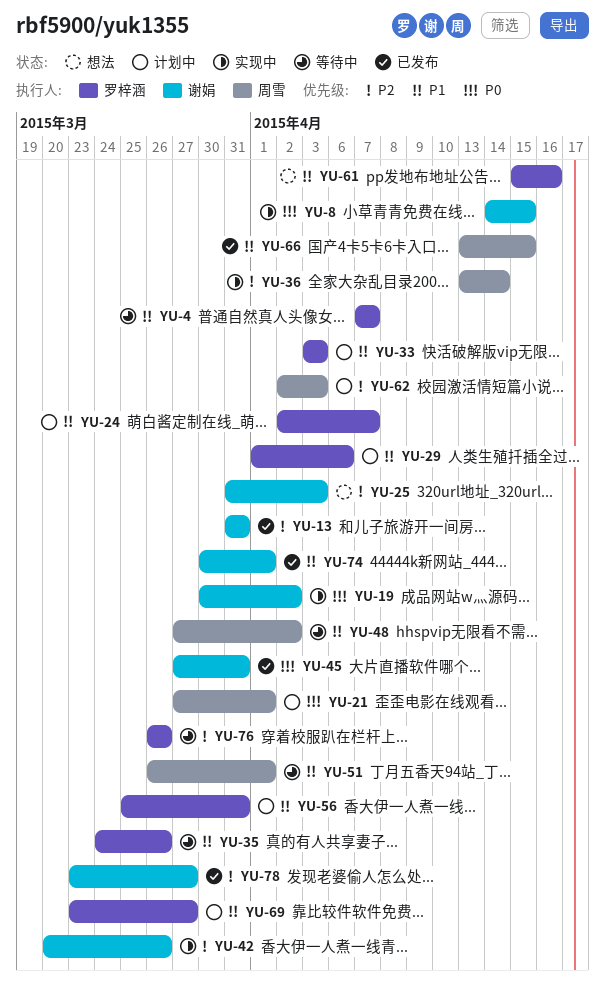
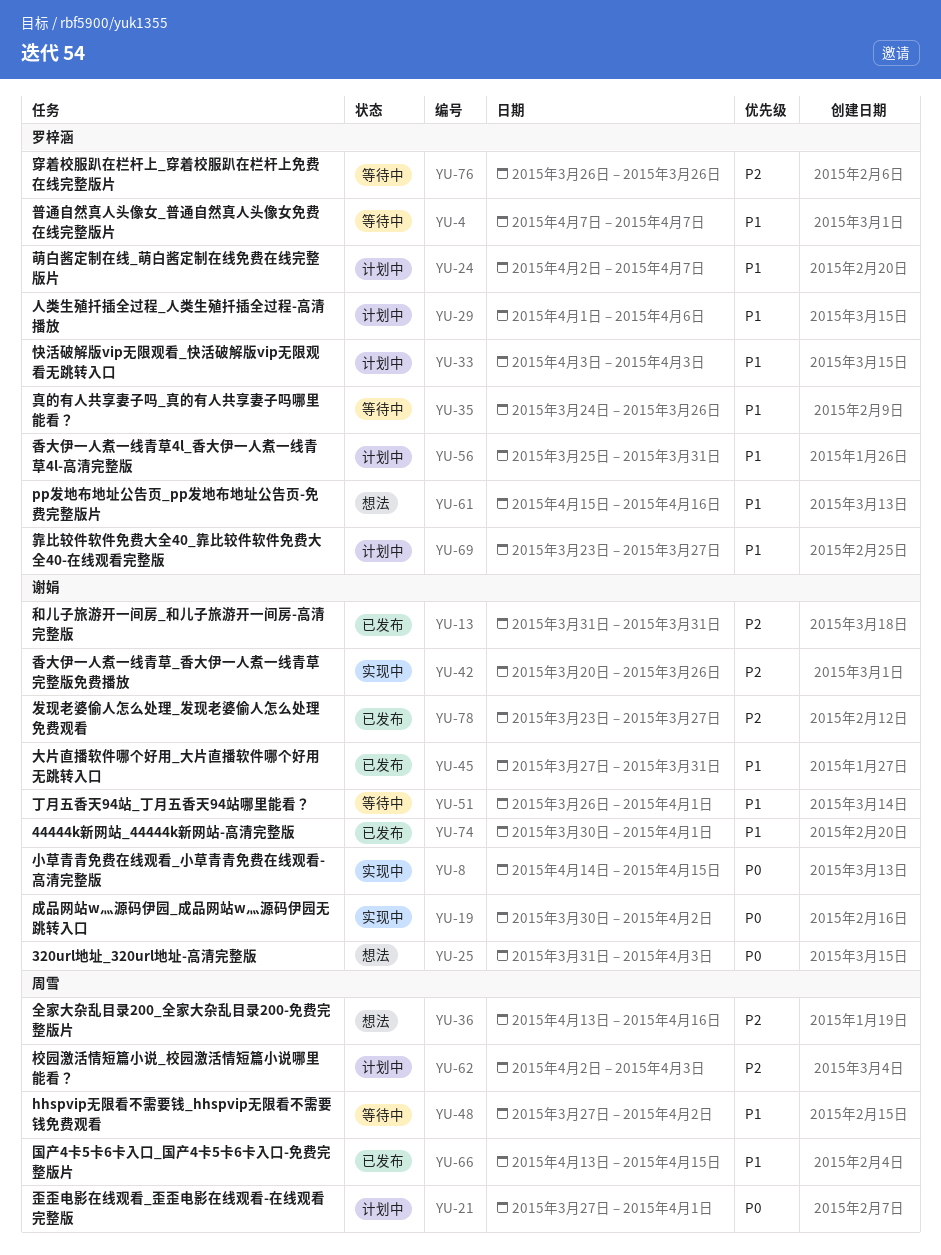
YU-25, priority: P2 -> P0
YU-36, status: 实现中 -> 想法
YU-36, due: Apr 14 -> Apr 16
YU-45, priority: P0 -> P1
YU-51, owner: 周雪 -> 谢娟

